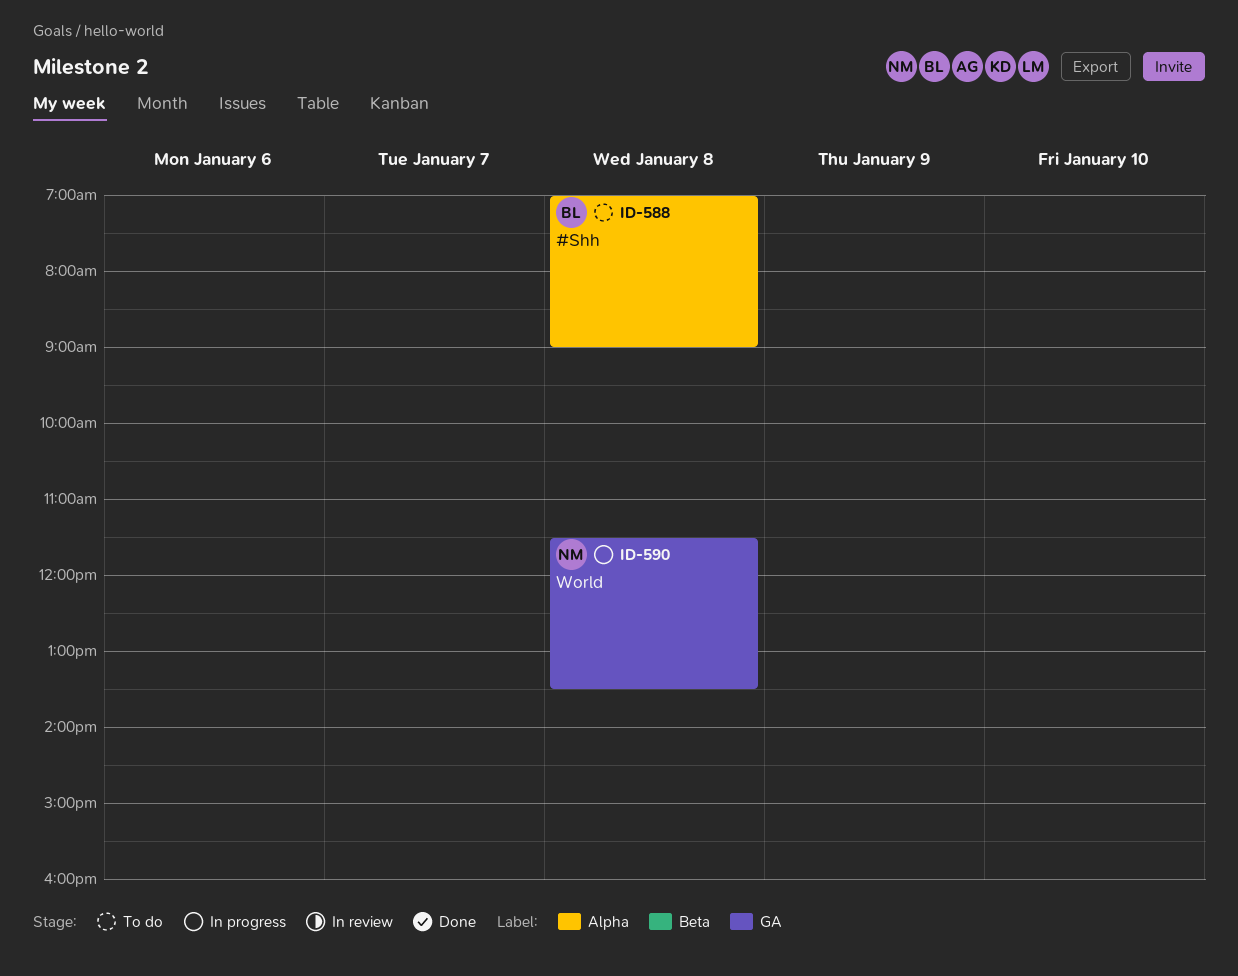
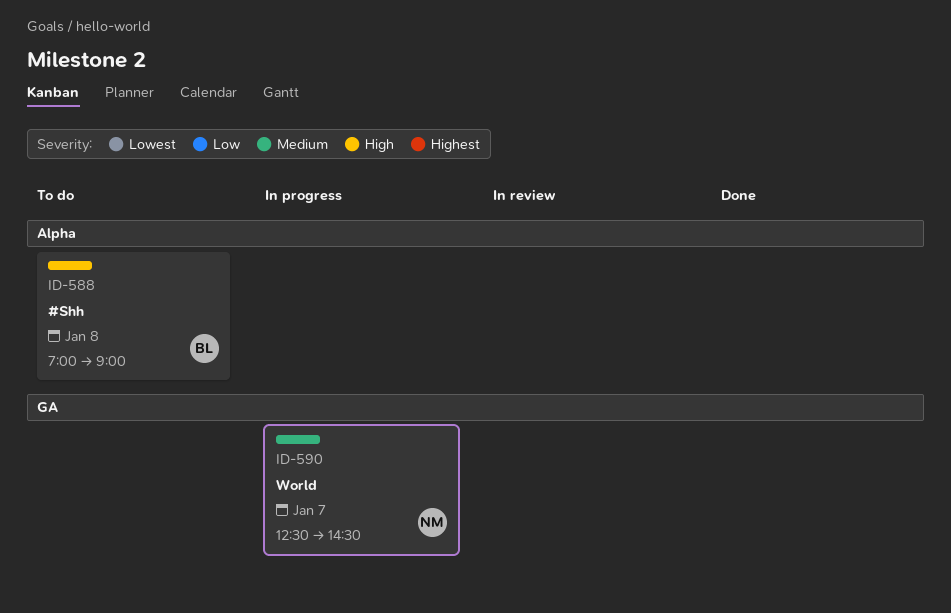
ID-590, day: Jan 8 -> Jan 7
ID-590, begins: 11:30 -> 12:30
ID-590, ends: 13:30 -> 14:30

